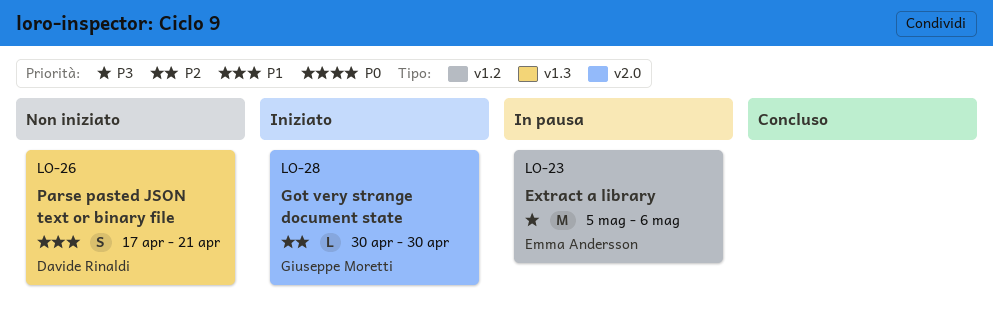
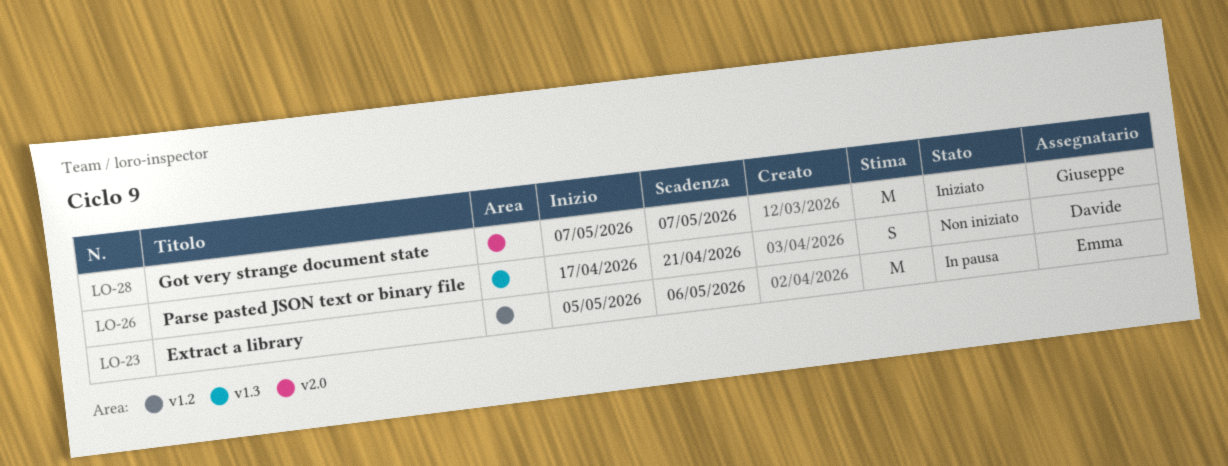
LO-28, estimate: L -> M
LO-28, start: Apr 30 -> May 7
LO-28, due: Apr 30 -> May 7

